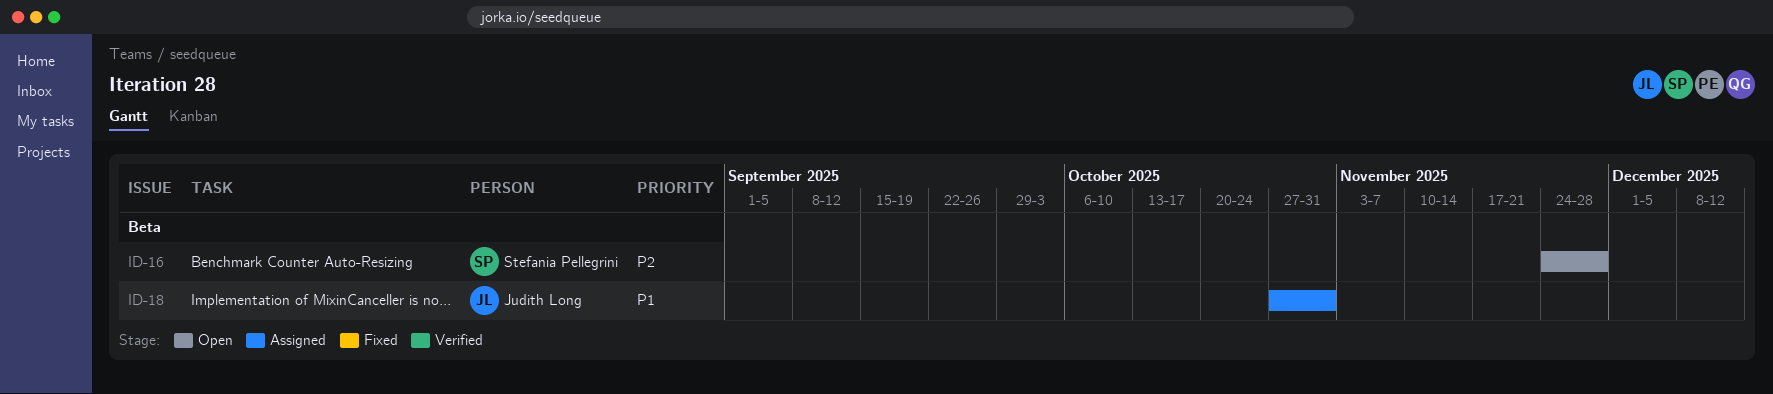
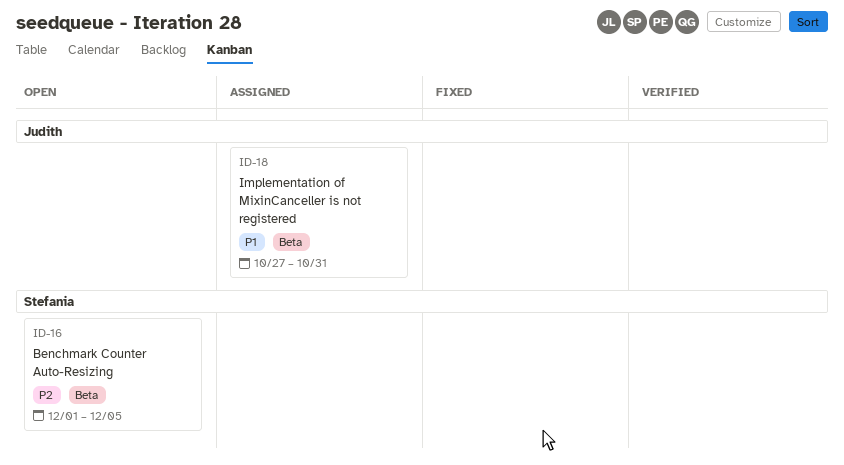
ID-16, start: Nov 24 -> Dec 1
ID-16, due: Nov 28 -> Dec 5

